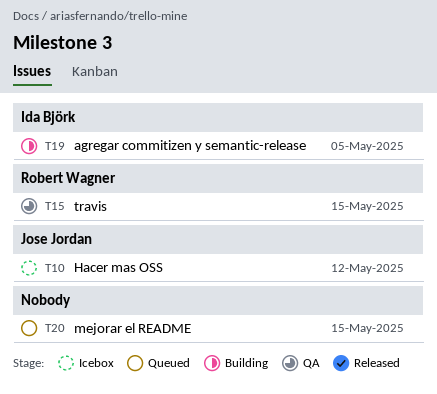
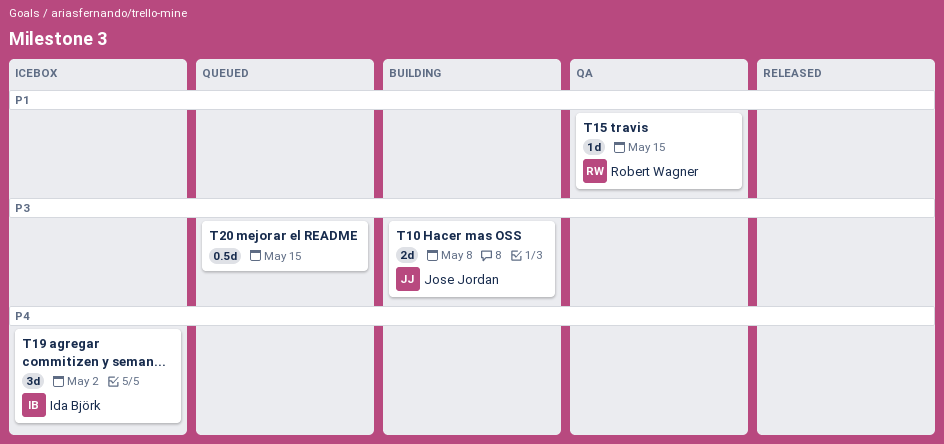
T10, status: Icebox -> Building
T10, due: May 12 -> May 8
T19, status: Building -> Icebox
T19, due: May 5 -> May 2

